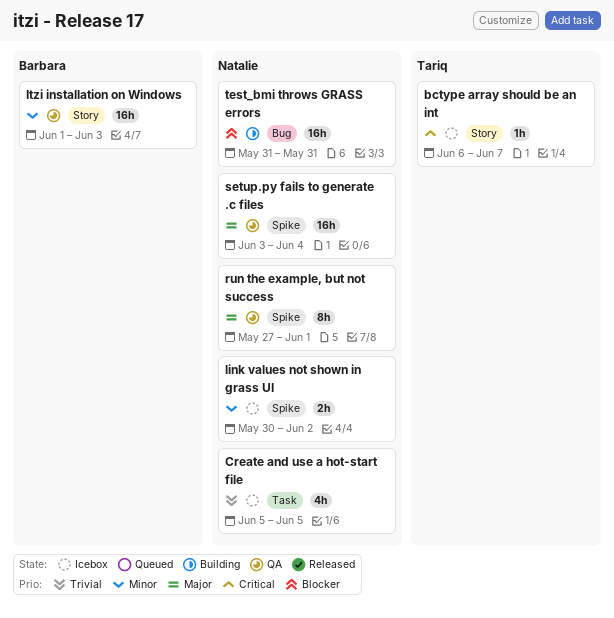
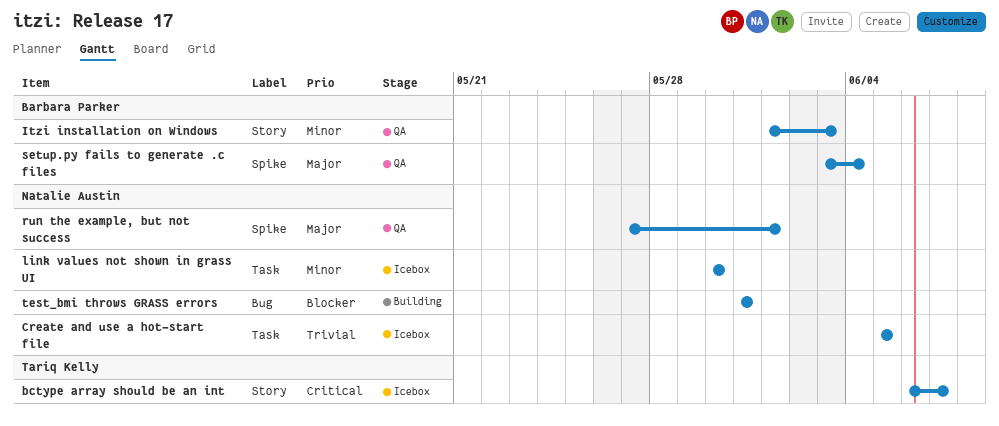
link values not shown in grass UI, label: Spike -> Task
link values not shown in grass UI, due: Jun 2 -> May 30
setup.py fails to generate .c files, owner: Natalie Austin -> Barbara Parker

